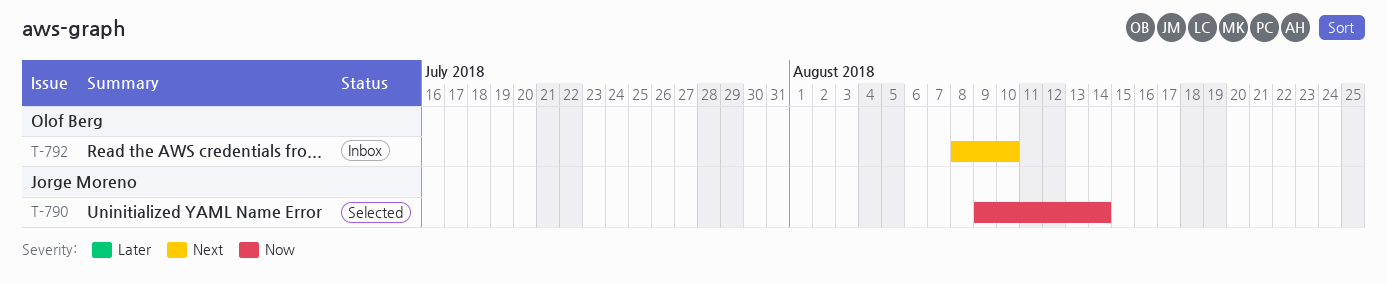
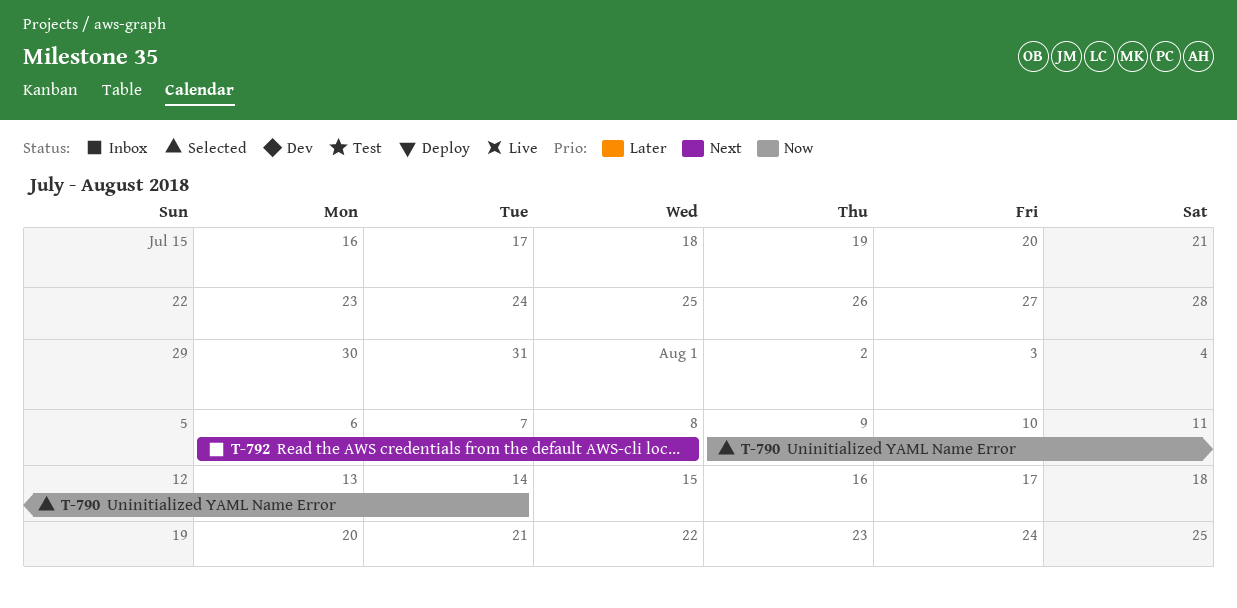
T-792, start: Aug 8 -> Aug 6
T-792, due: Aug 10 -> Aug 8

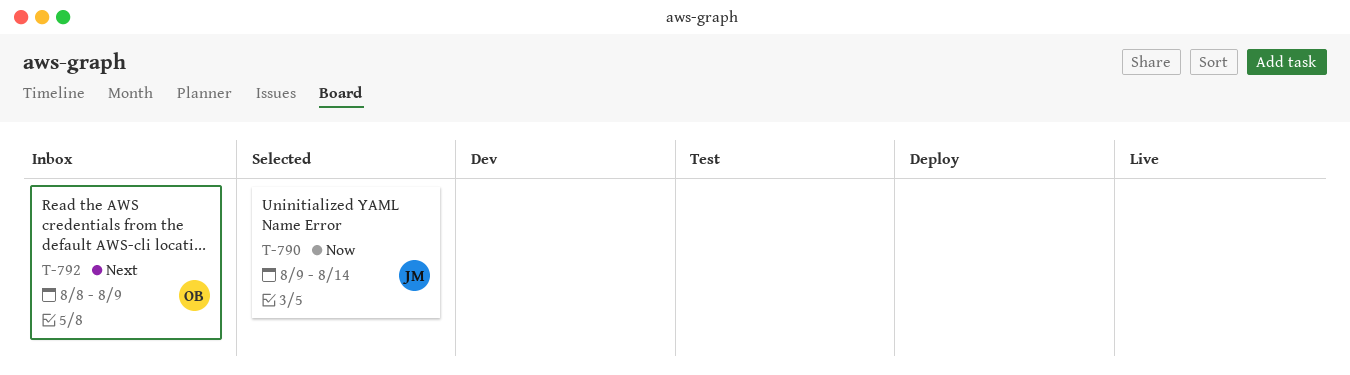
T-792, start: Aug 6 -> Aug 8
T-792, due: Aug 8 -> Aug 9

